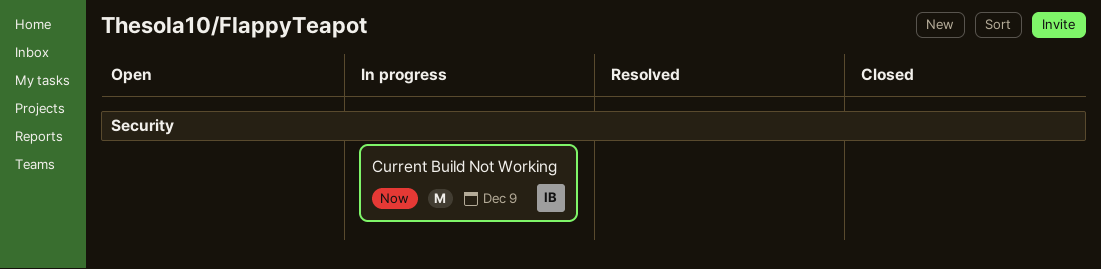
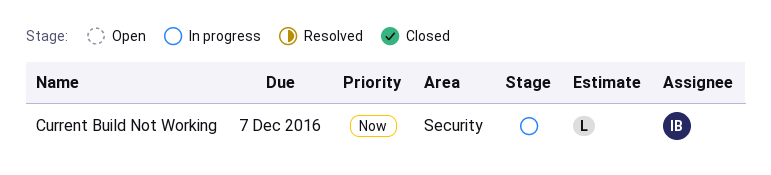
Current Build Not Working, estimate: M -> L
Current Build Not Working, due: Dec 9 -> Dec 7

